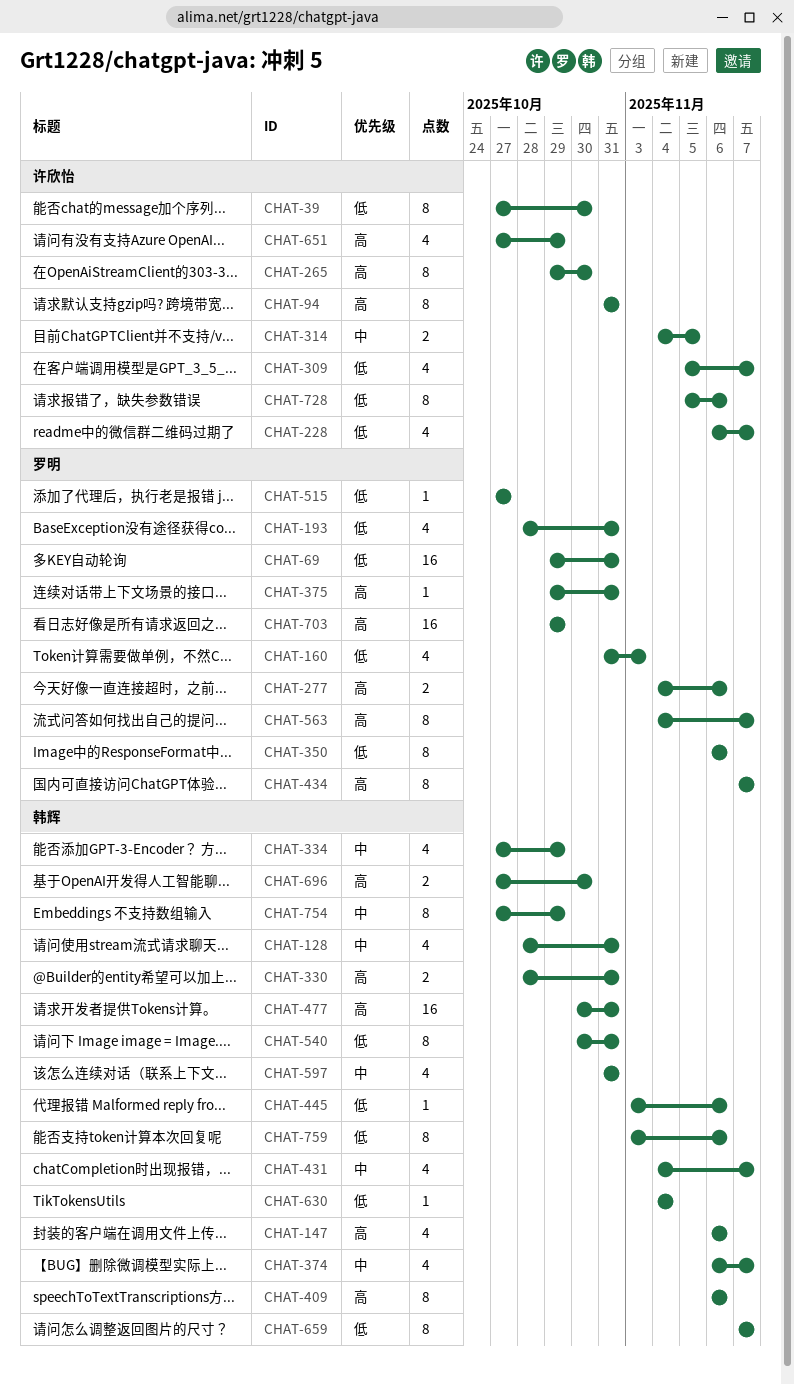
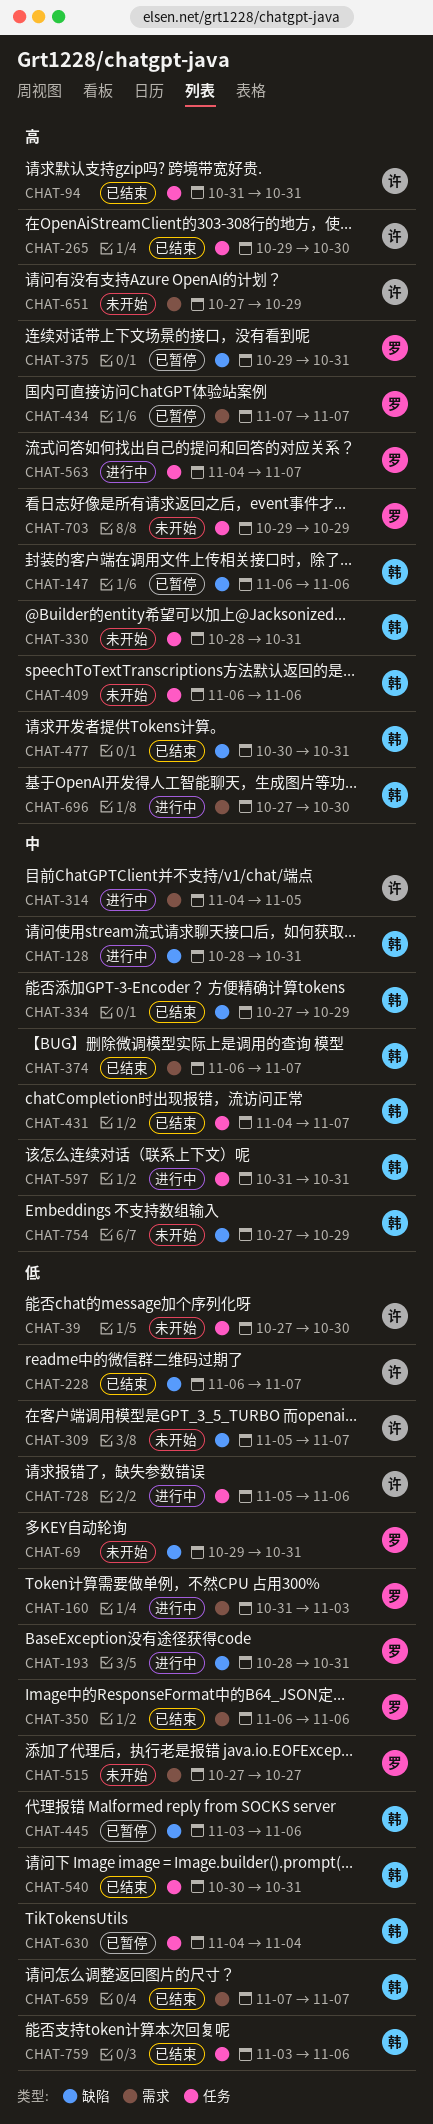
CHAT-277: present -> none

